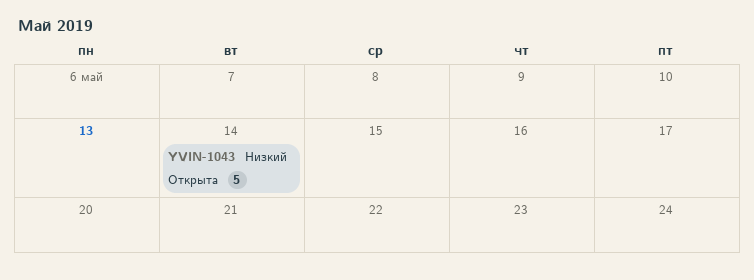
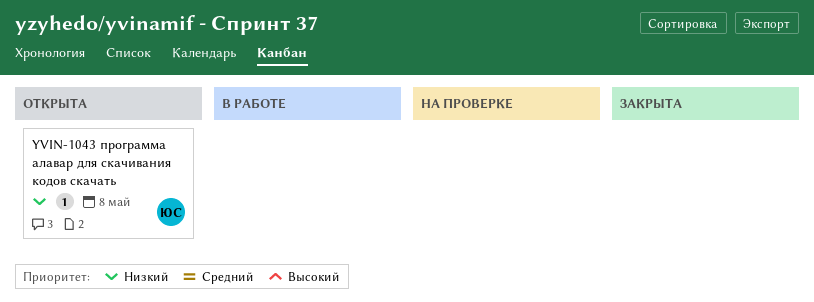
YVIN-1043, estimate: 5 -> 1
YVIN-1043, due: May 14 -> May 8

